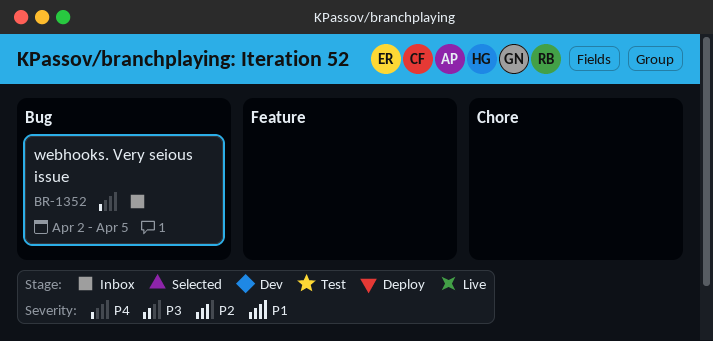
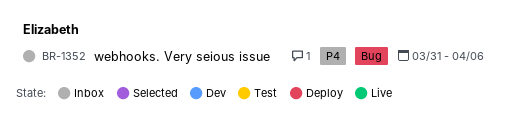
BR-1352, start: Apr 2 -> Mar 31
BR-1352, due: Apr 5 -> Apr 6

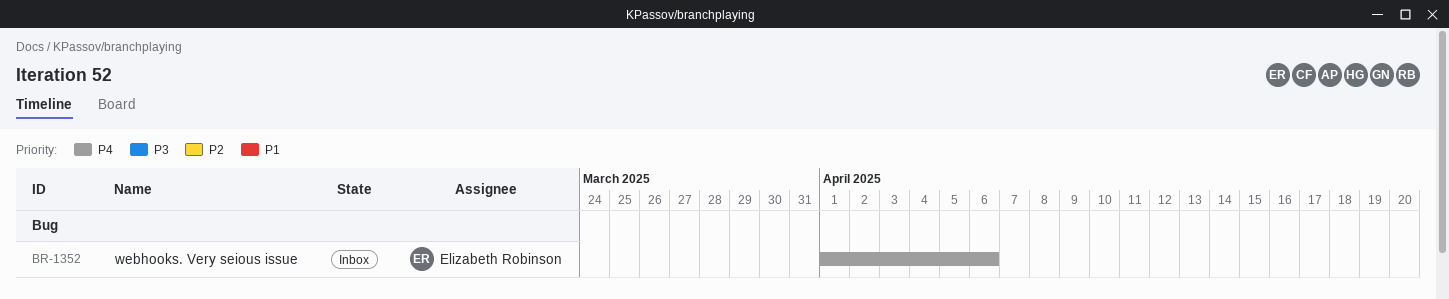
BR-1352, start: Mar 31 -> Apr 1

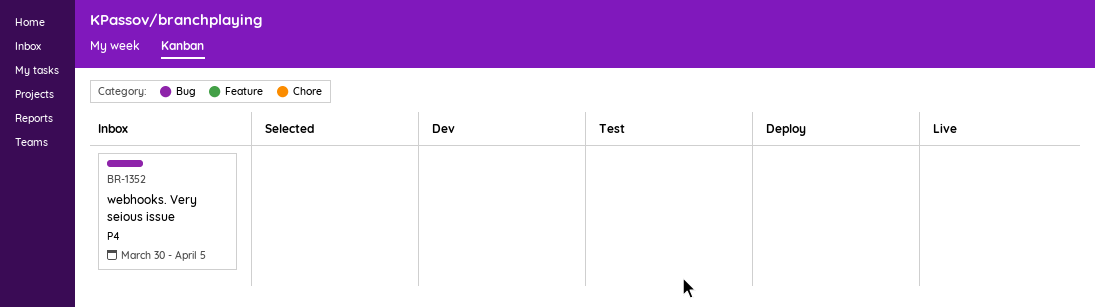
BR-1352, start: Apr 1 -> Mar 30
BR-1352, due: Apr 6 -> Apr 5

